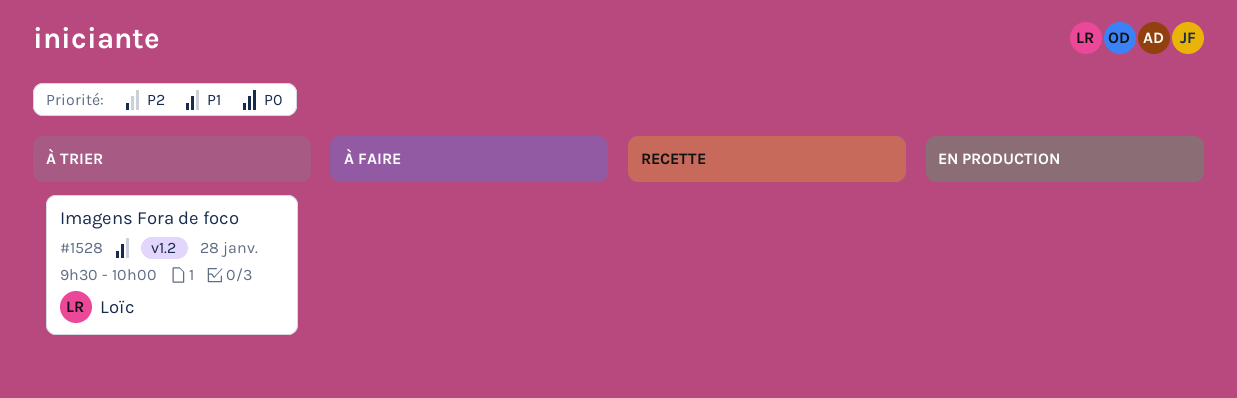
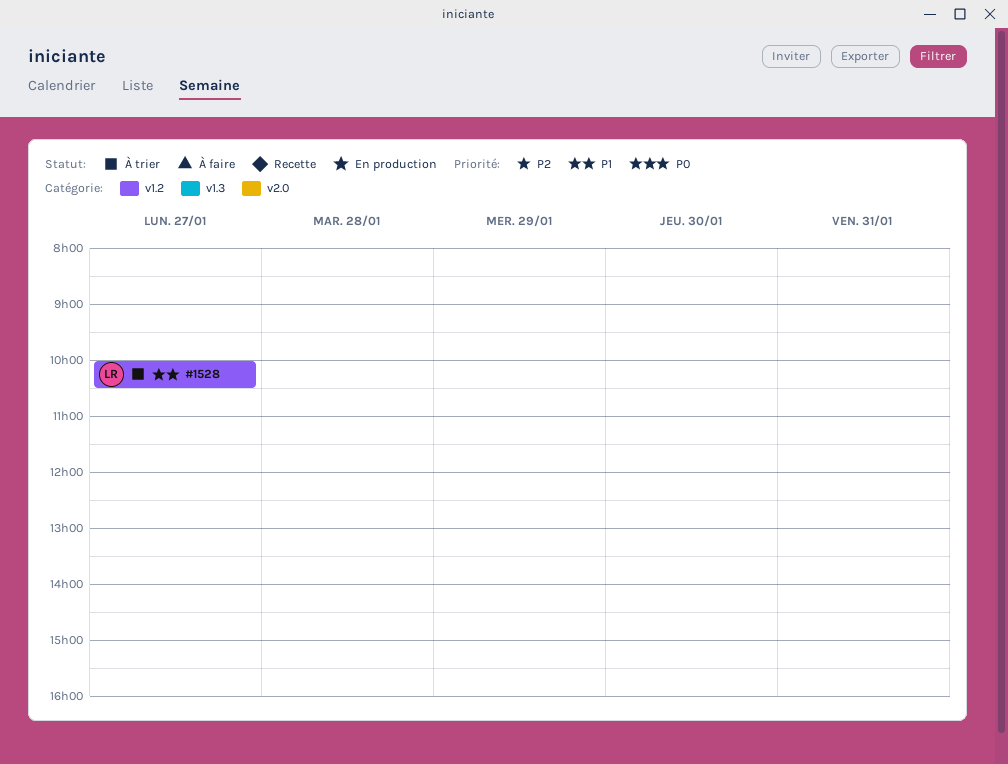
#1528, day: Jan 28 -> Jan 27
#1528, begins: 09:30 -> 10:00
#1528, ends: 10:00 -> 10:30

